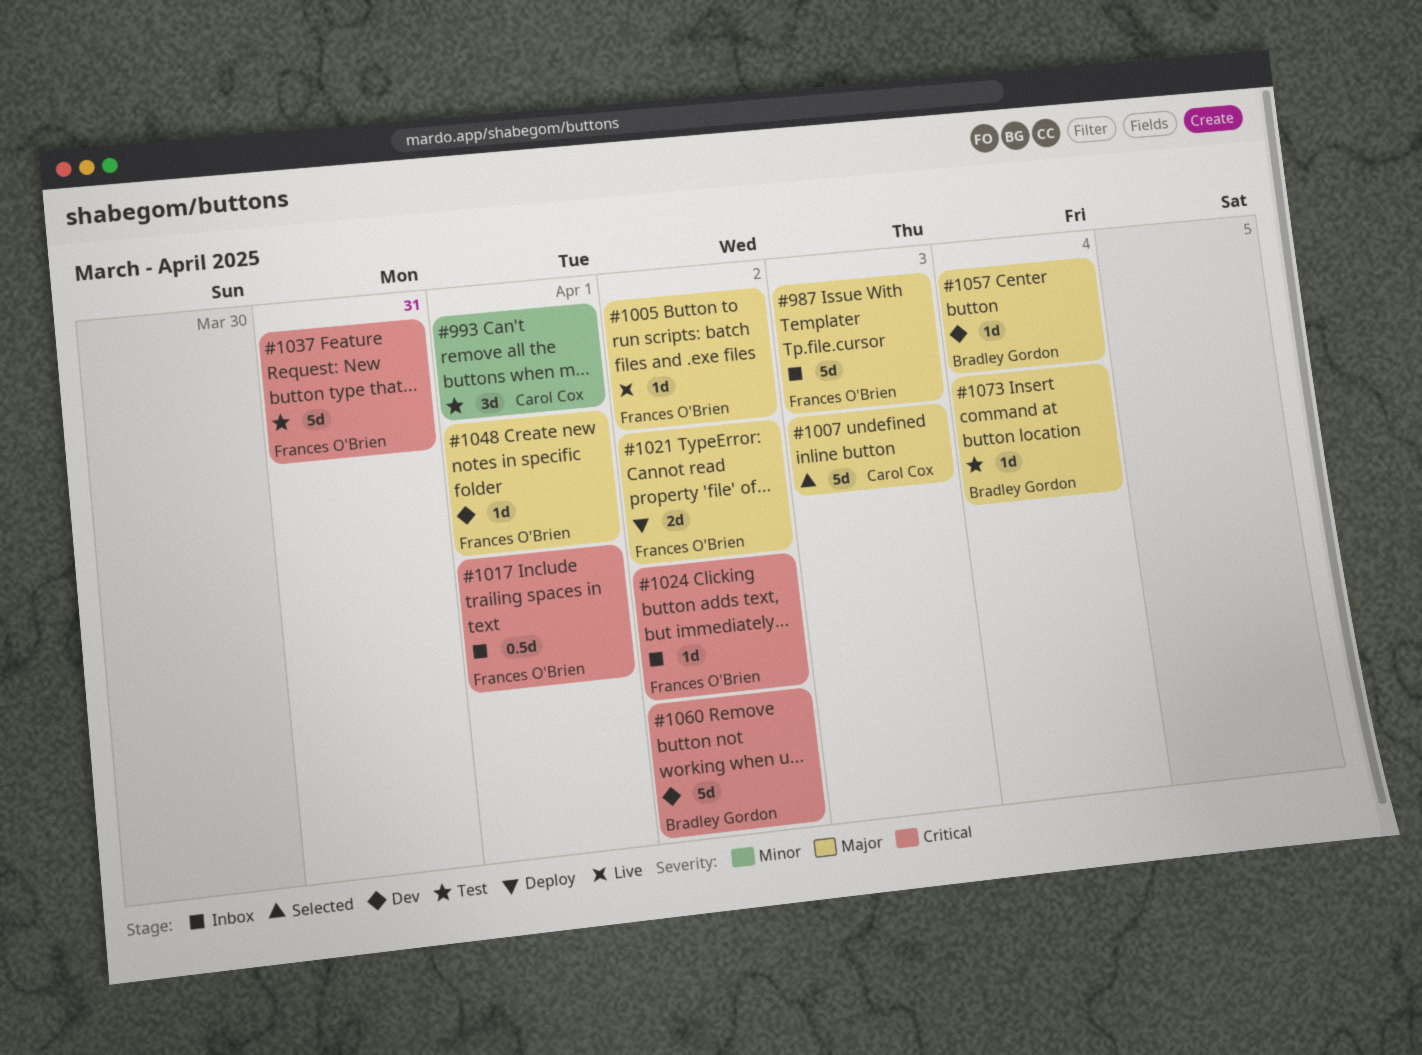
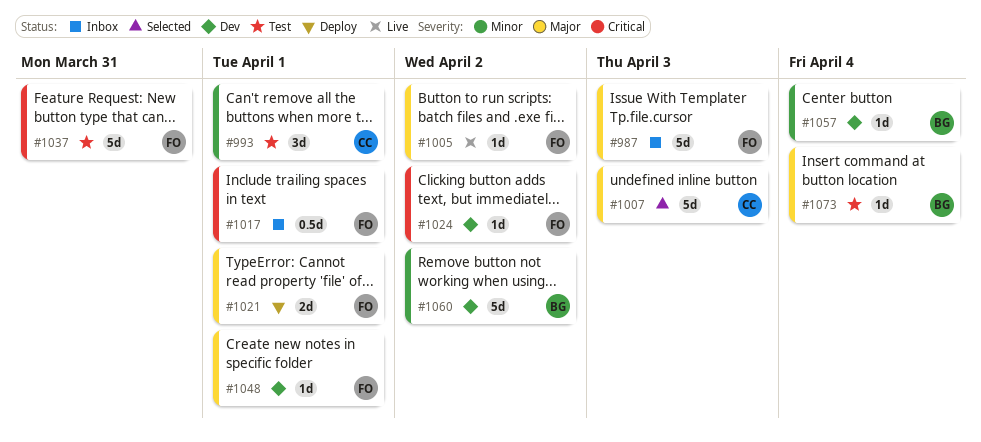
#1021, due: Apr 2 -> Apr 1
#1024, status: Inbox -> Dev
#1057, priority: Major -> Minor
#1060, priority: Critical -> Minor

